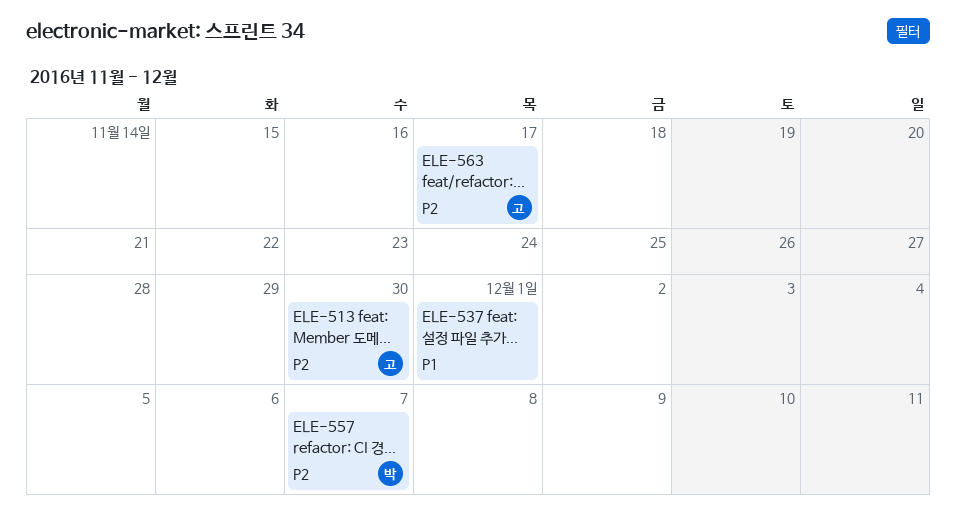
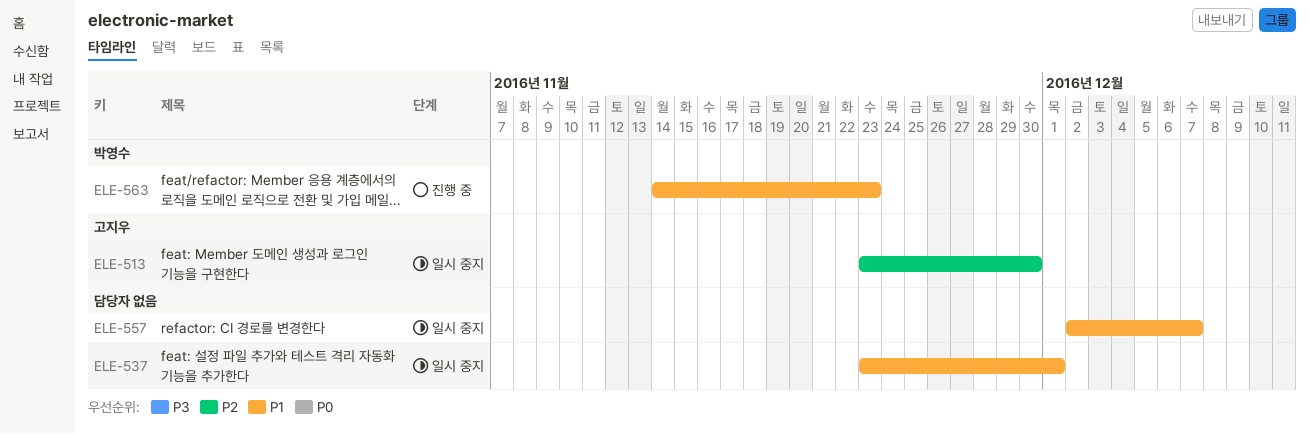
ELE-557, owner: 박영수 -> none
ELE-557, priority: P2 -> P1
ELE-563, owner: 고지우 -> 박영수
ELE-563, priority: P2 -> P1
ELE-563, due: Nov 17 -> Nov 23

